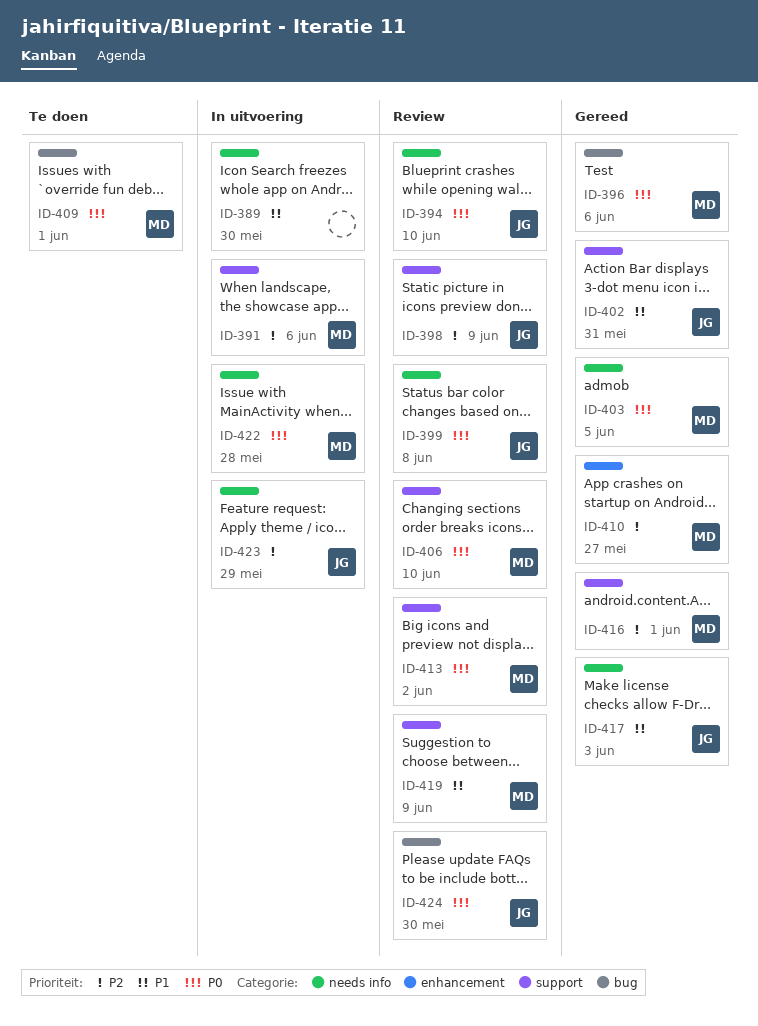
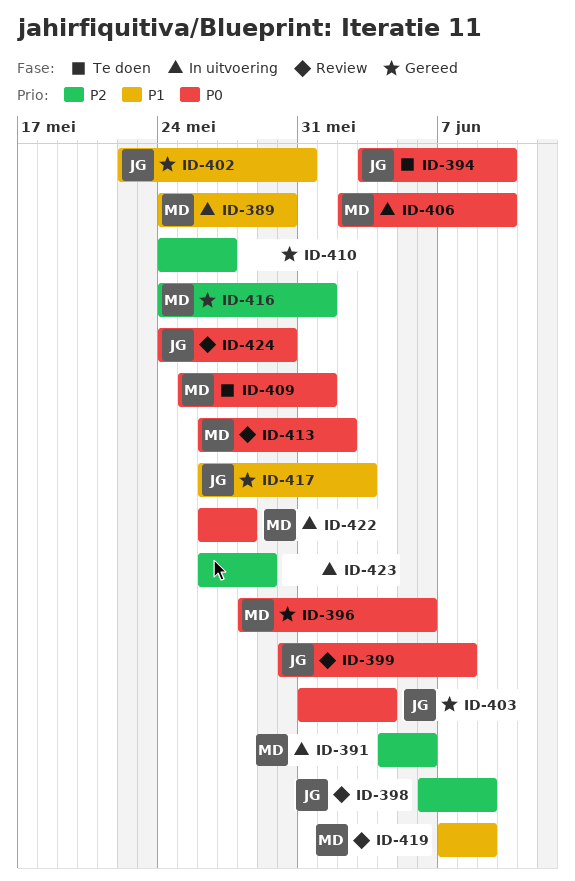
ID-389, owner: none -> MD
ID-394, status: Review -> Te doen
ID-403, owner: MD -> JG
ID-403, due: Jun 5 -> Jun 4
ID-406, status: Review -> In uitvoering
ID-410, owner: MD -> none
ID-423, owner: JG -> none

